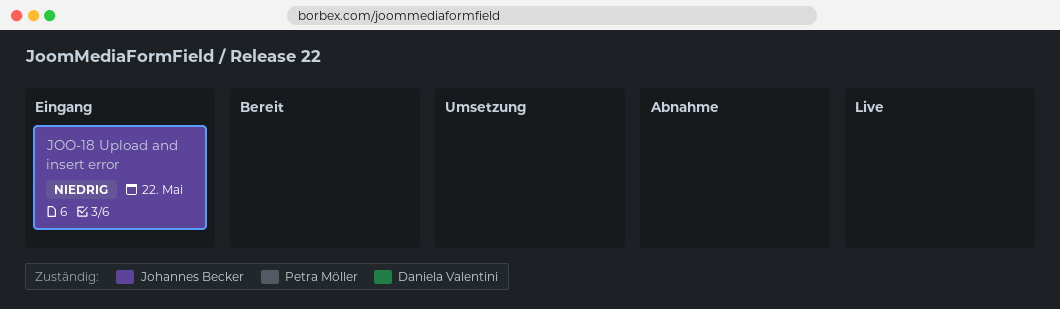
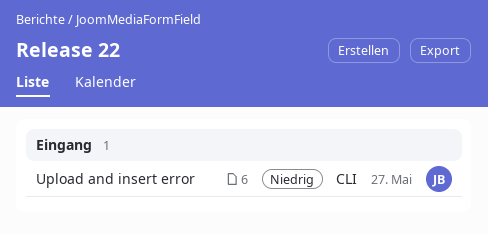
Upload and insert error, due: May 22 -> May 27

